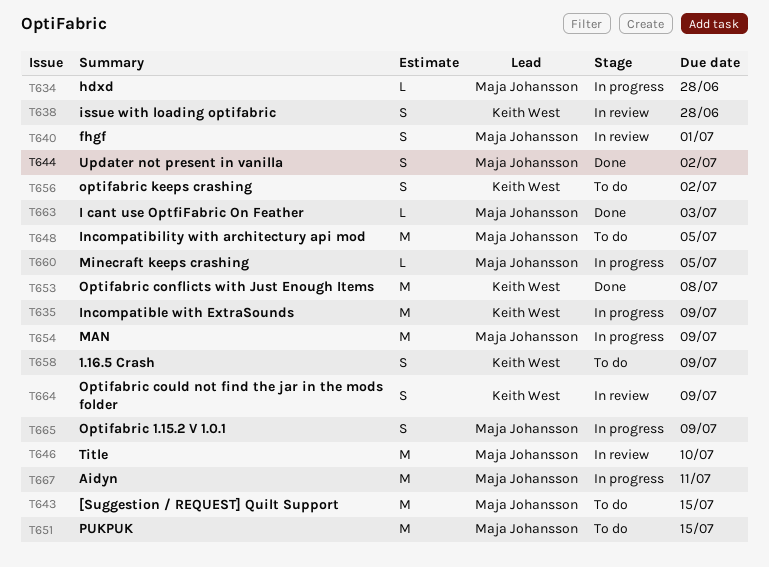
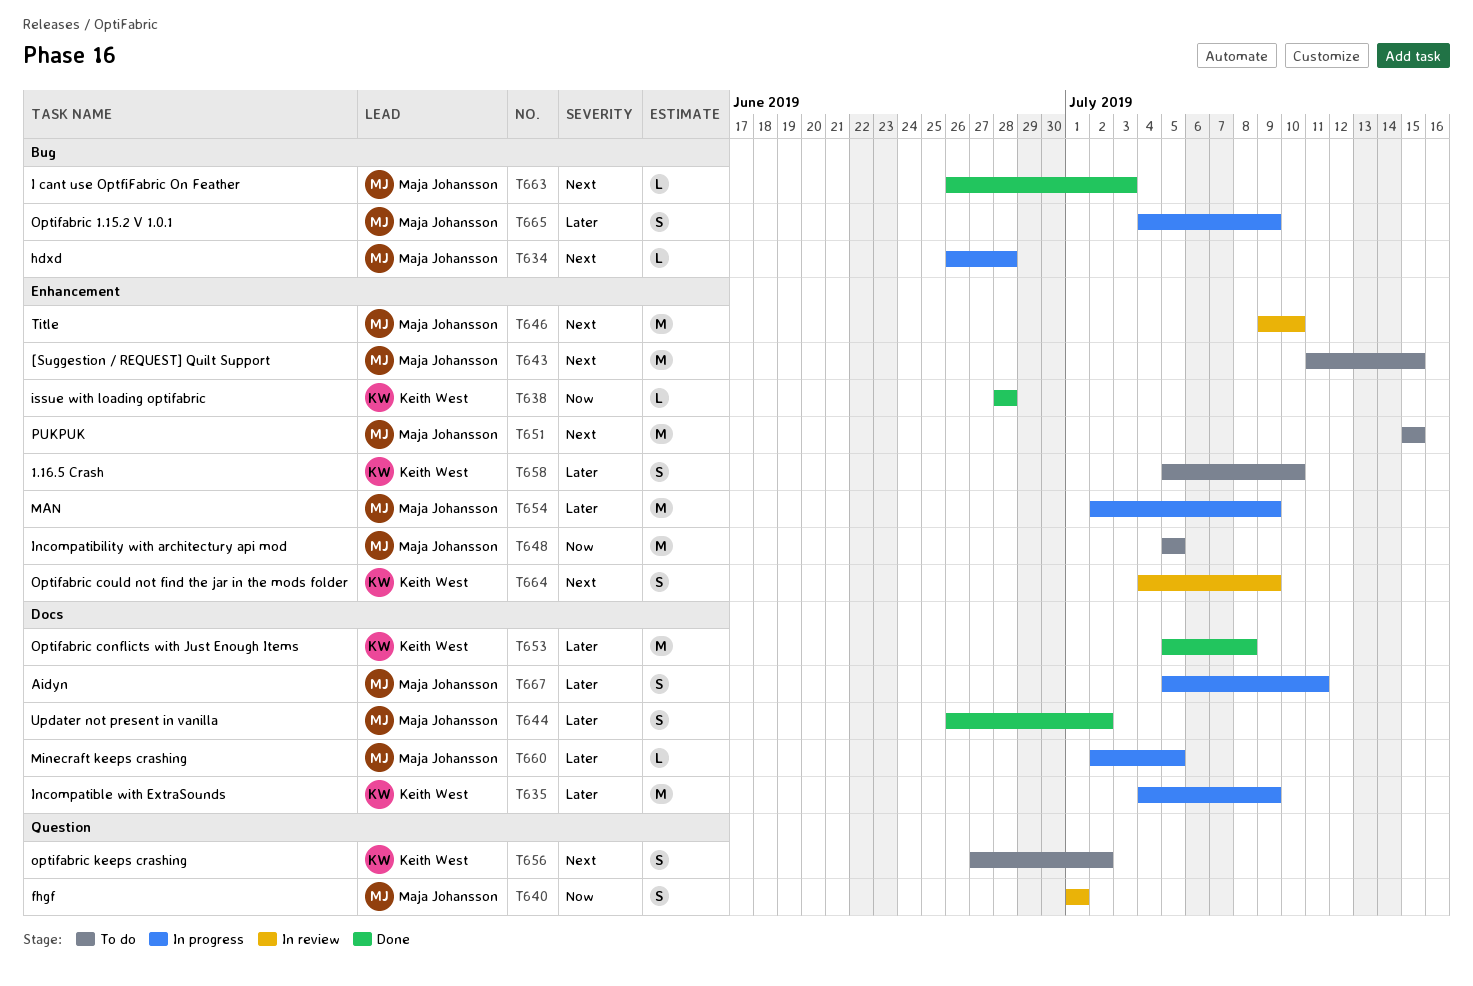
T638, status: In review -> Done
T638, estimate: S -> L
T658, due: Jul 9 -> Jul 10
T667, estimate: M -> S

